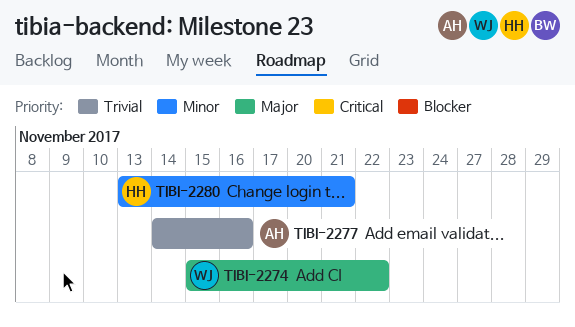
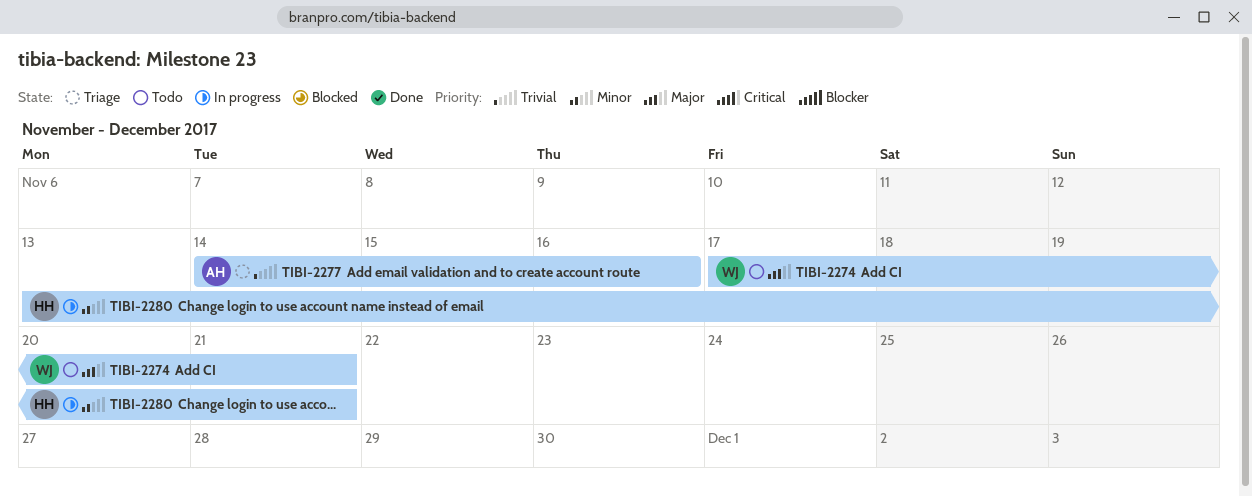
TIBI-2274, start: Nov 15 -> Nov 17
TIBI-2274, due: Nov 22 -> Nov 21

